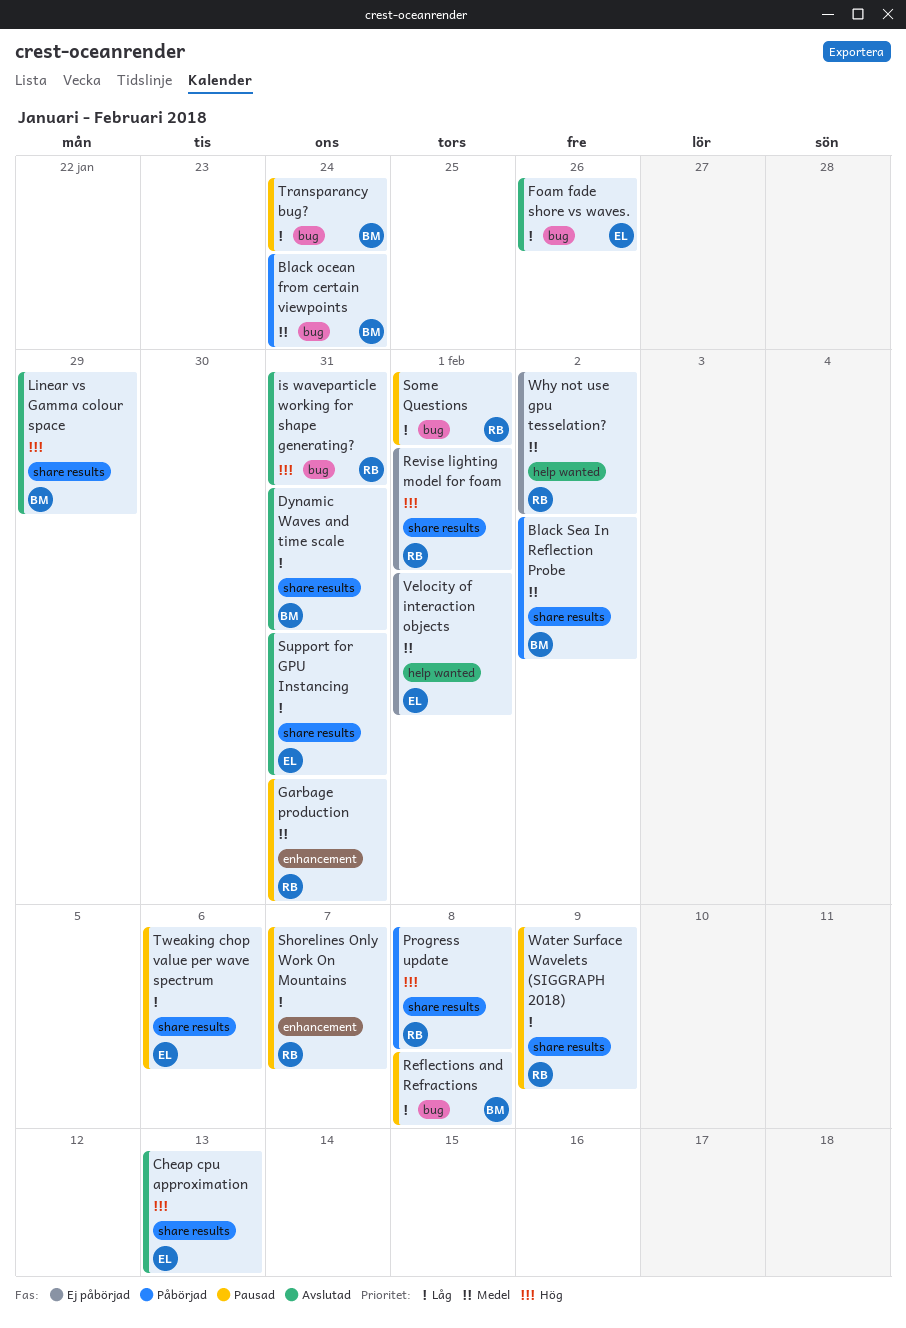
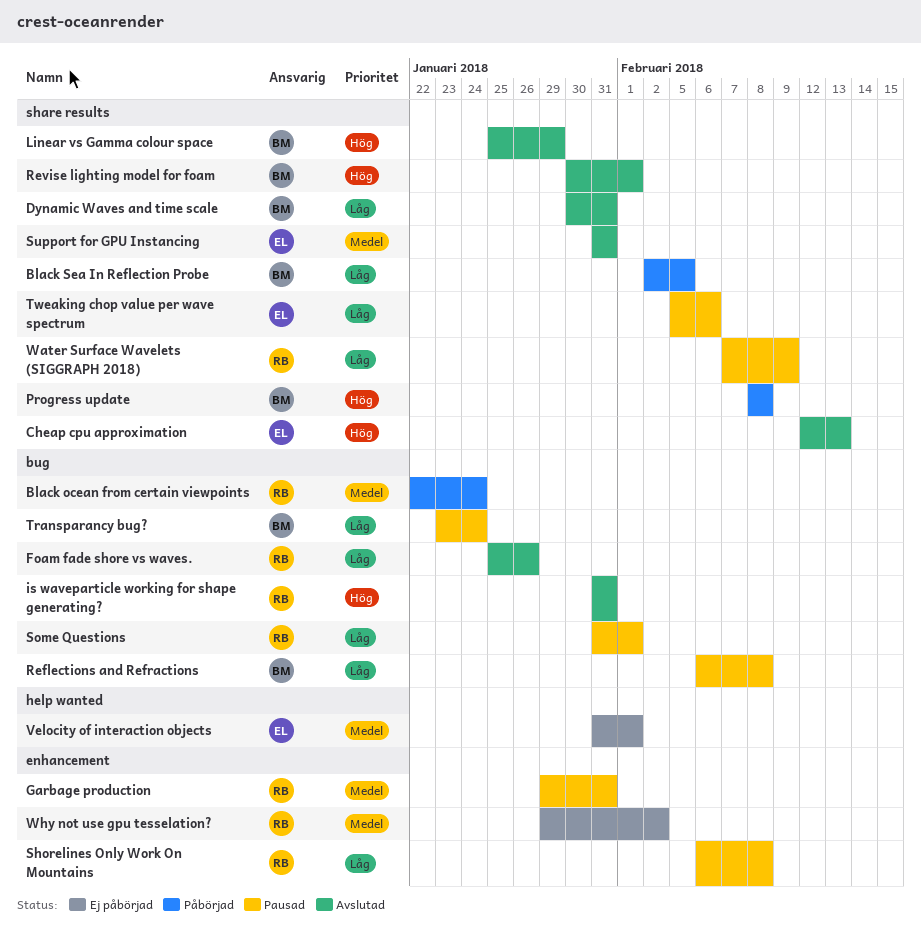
Black ocean from certain viewpoints, owner: BM -> RB
Black Sea In Reflection Probe, priority: Medel -> Låg
Black Sea In Reflection Probe, due: Feb 2 -> Feb 5
Foam fade shore vs waves., owner: EL -> RB
Progress update, owner: RB -> BM
Revise lighting model for foam, status: Ej påbörjad -> Avslutad
Revise lighting model for foam, owner: RB -> BM
Shorelines Only Work On Mountains, due: Feb 7 -> Feb 8
Support for GPU Instancing, priority: Låg -> Medel
Why not use gpu tesselation?, label: help wanted -> enhancement

